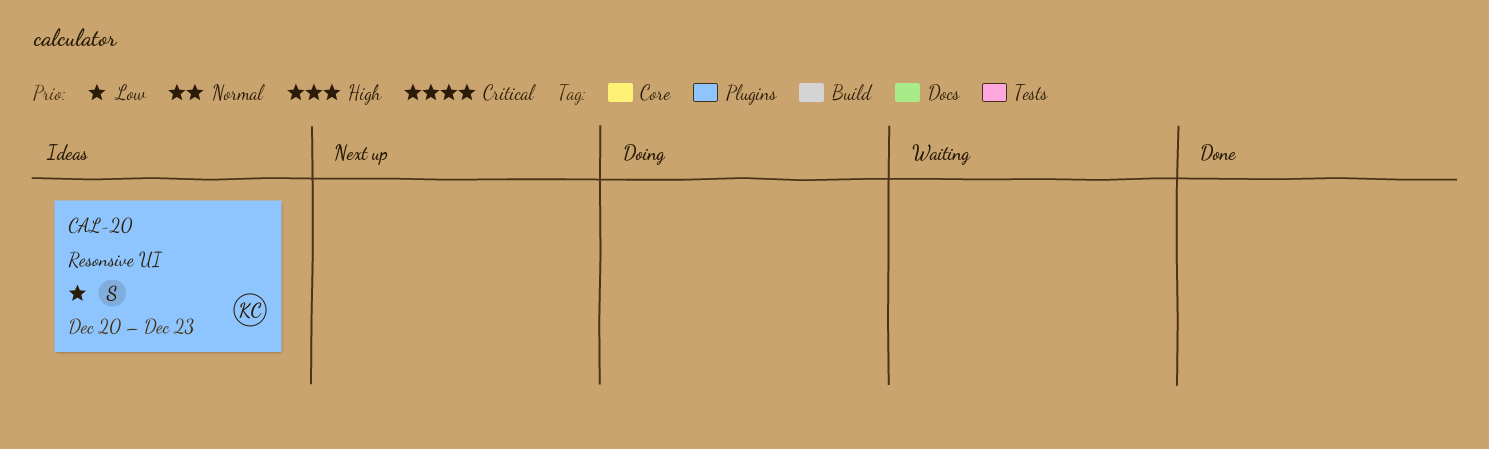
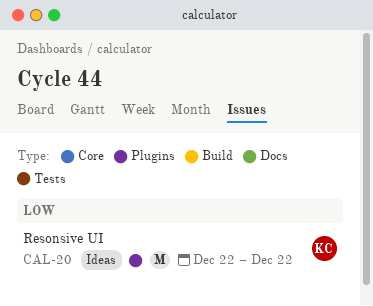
CAL-20, estimate: S -> M
CAL-20, start: Dec 20 -> Dec 22
CAL-20, due: Dec 23 -> Dec 22

